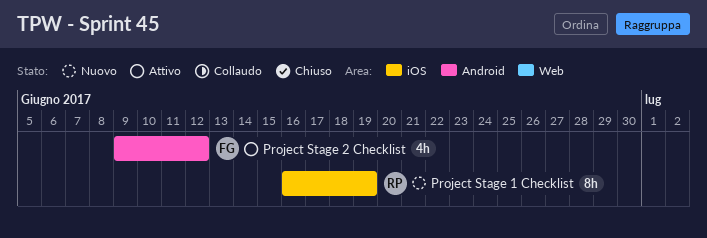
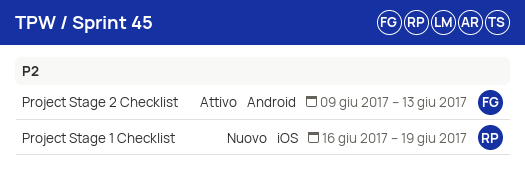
Project Stage 2 Checklist, due: Jun 12 -> Jun 13

